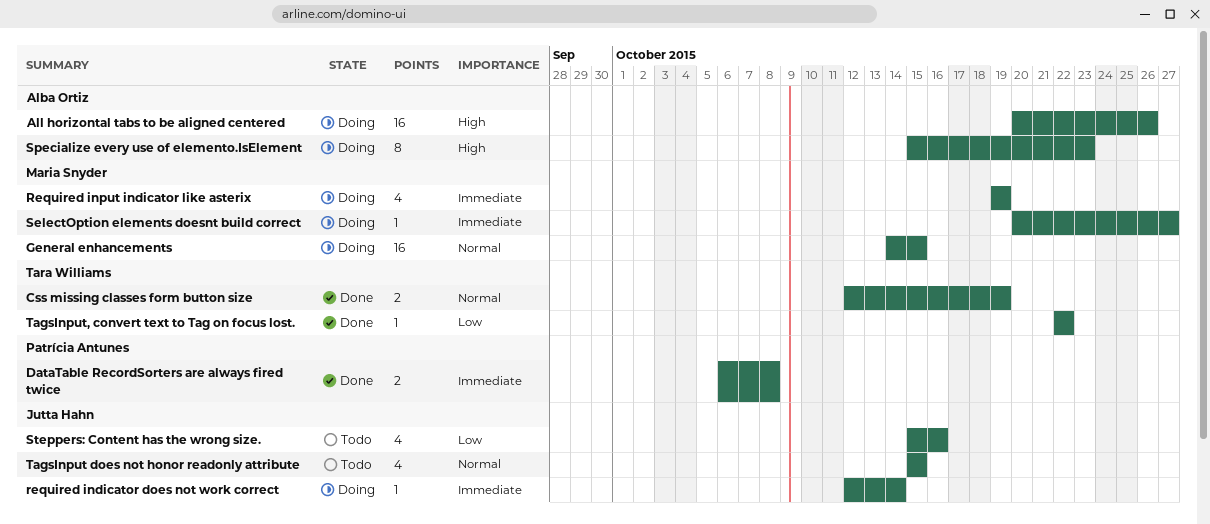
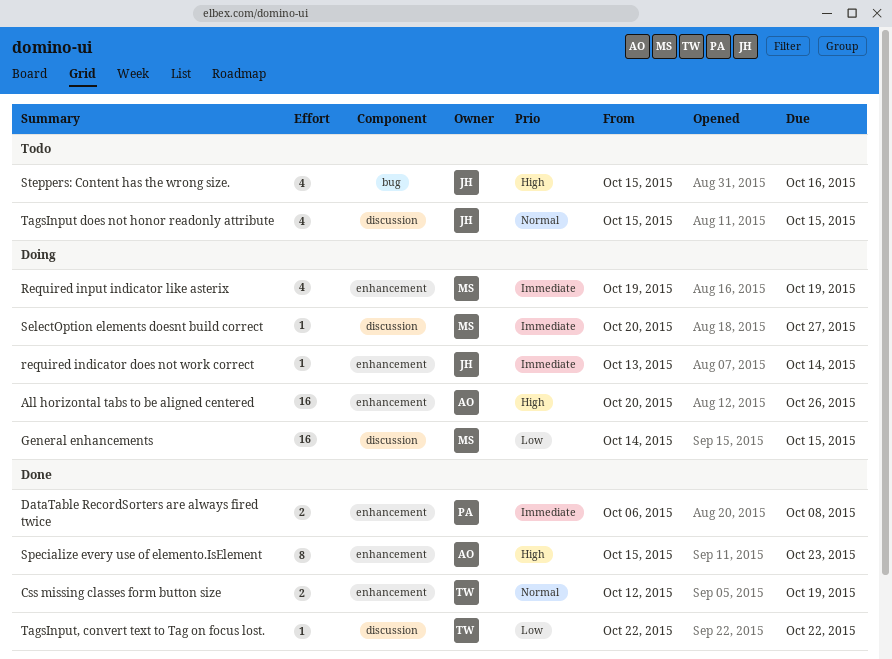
General enhancements, priority: Normal -> Low
required indicator does not work correct, start: Oct 12 -> Oct 13
Specialize every use of elemento.IsElement, status: Doing -> Done
Steppers: Content has the wrong size., priority: Low -> High

